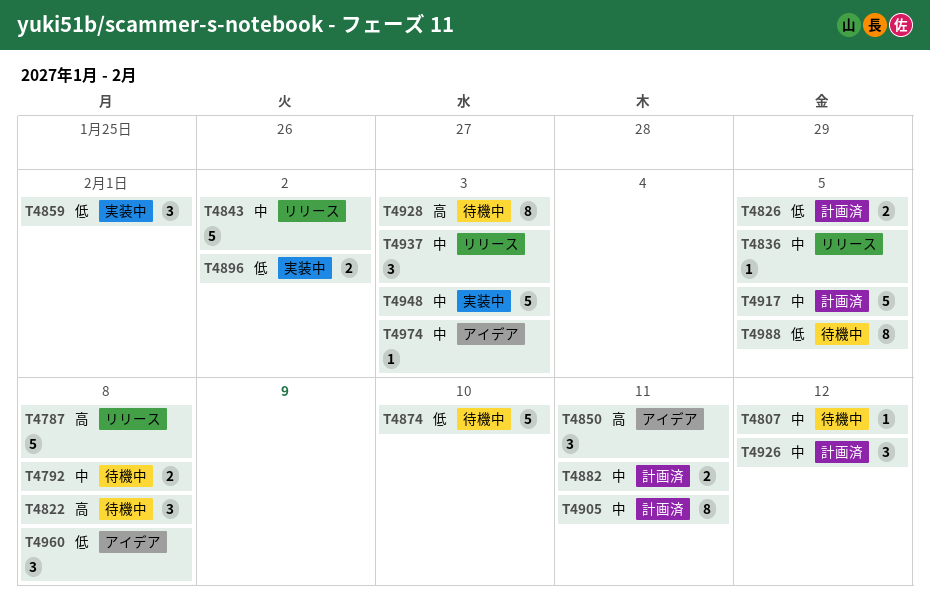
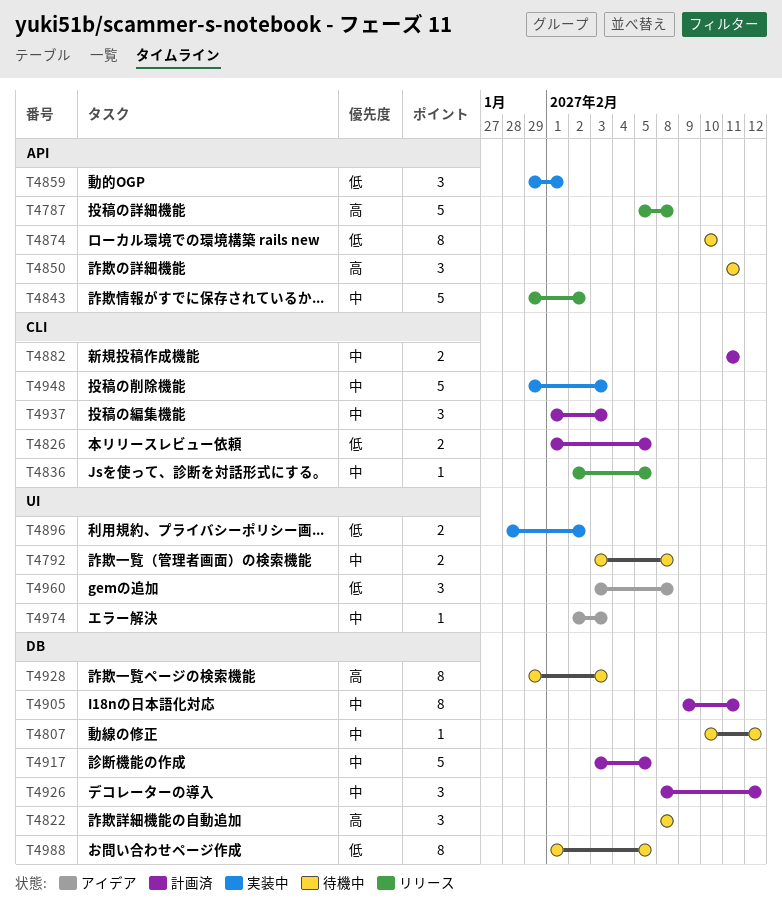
T4850, status: アイデア -> 待機中
T4874, estimate: 5 -> 8
T4937, status: リリース -> 計画済

